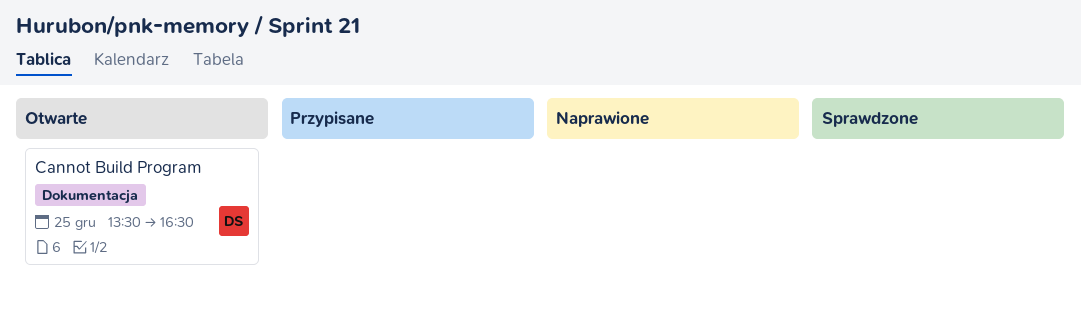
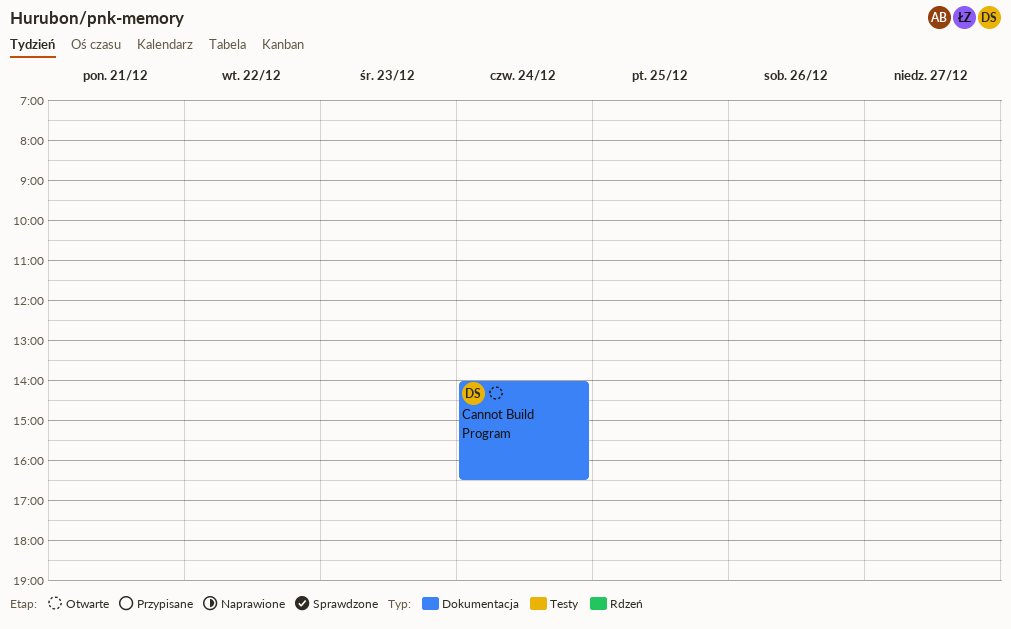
Cannot Build Program, day: Dec 25 -> Dec 24
Cannot Build Program, begins: 13:30 -> 14:00

